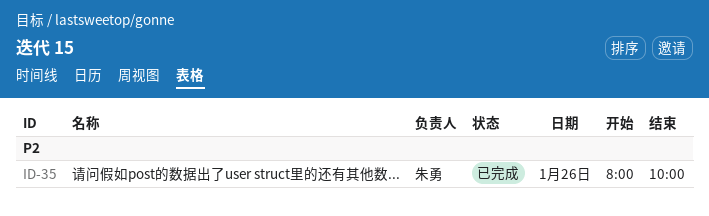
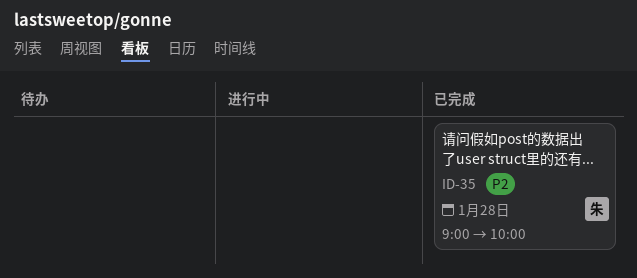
ID-35, day: Jan 26 -> Jan 28
ID-35, begins: 08:00 -> 09:00

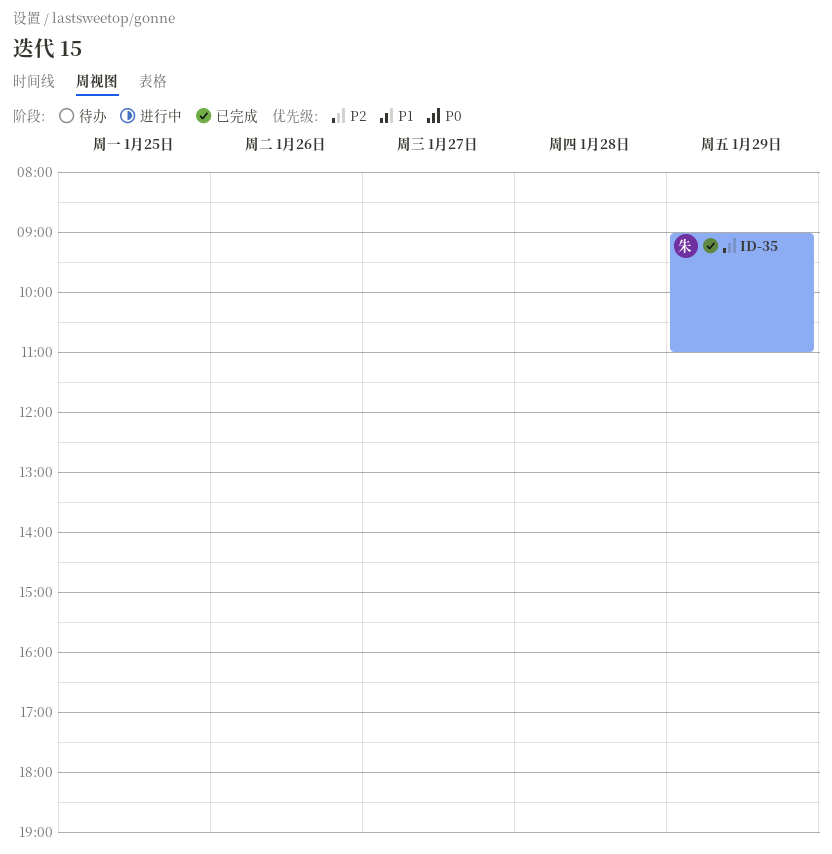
ID-35, day: Jan 28 -> Jan 29
ID-35, ends: 10:00 -> 11:00

